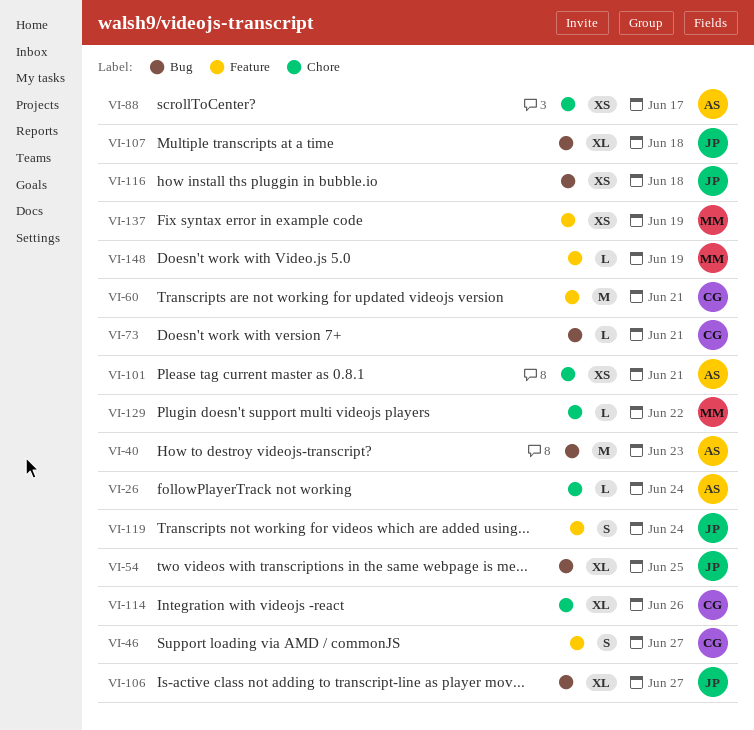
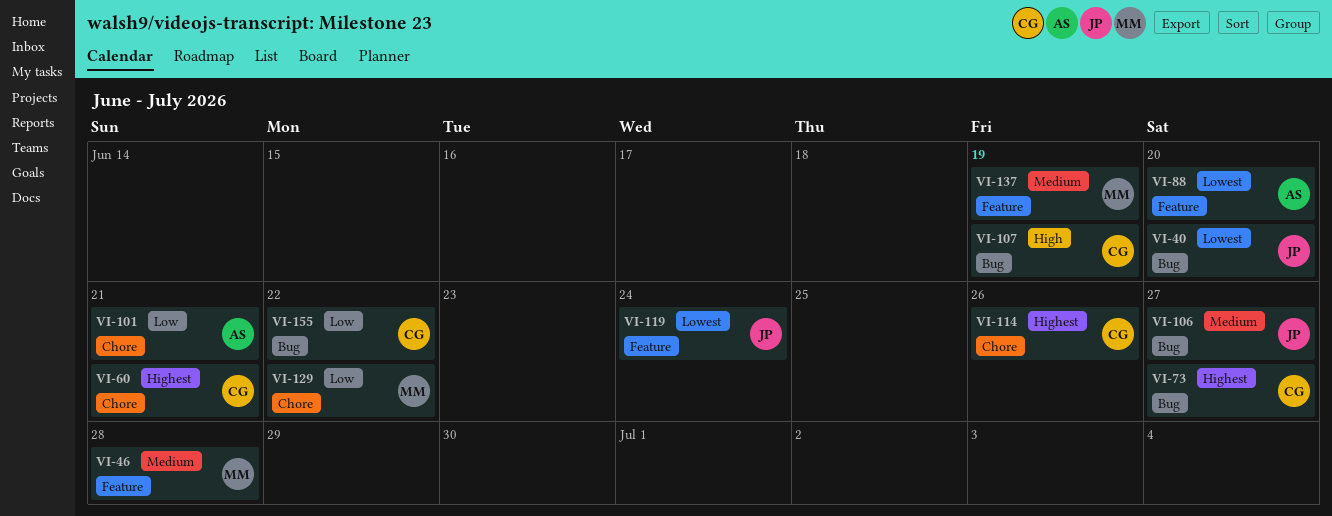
VI-26: present -> none
VI-40, owner: AS -> JP
VI-40, due: Jun 23 -> Jun 20
VI-46, owner: CG -> MM
VI-46, due: Jun 27 -> Jun 28
VI-54: present -> none
VI-60, label: Feature -> Chore
VI-73, due: Jun 21 -> Jun 27
VI-88, label: Chore -> Feature
VI-88, due: Jun 17 -> Jun 20
VI-107, owner: JP -> CG
VI-107, due: Jun 18 -> Jun 19
VI-116: present -> none
VI-148: present -> none
VI-155: none -> present

